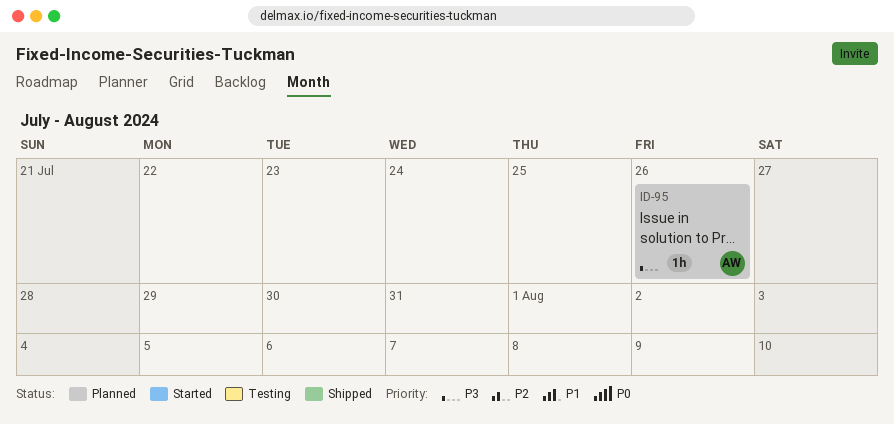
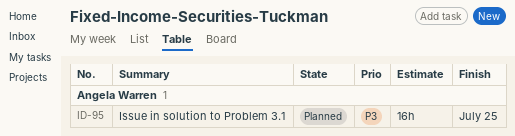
ID-95, estimate: 1h -> 16h
ID-95, due: Jul 26 -> Jul 25

